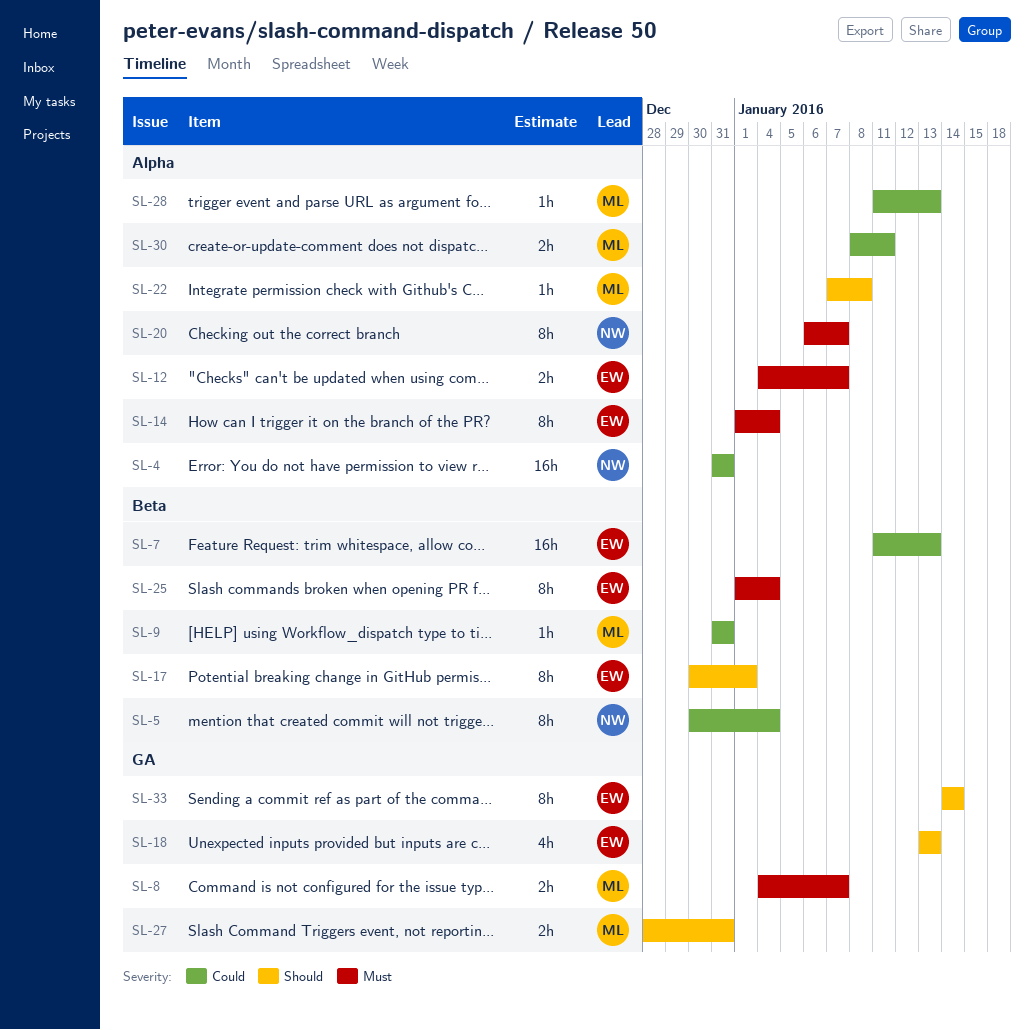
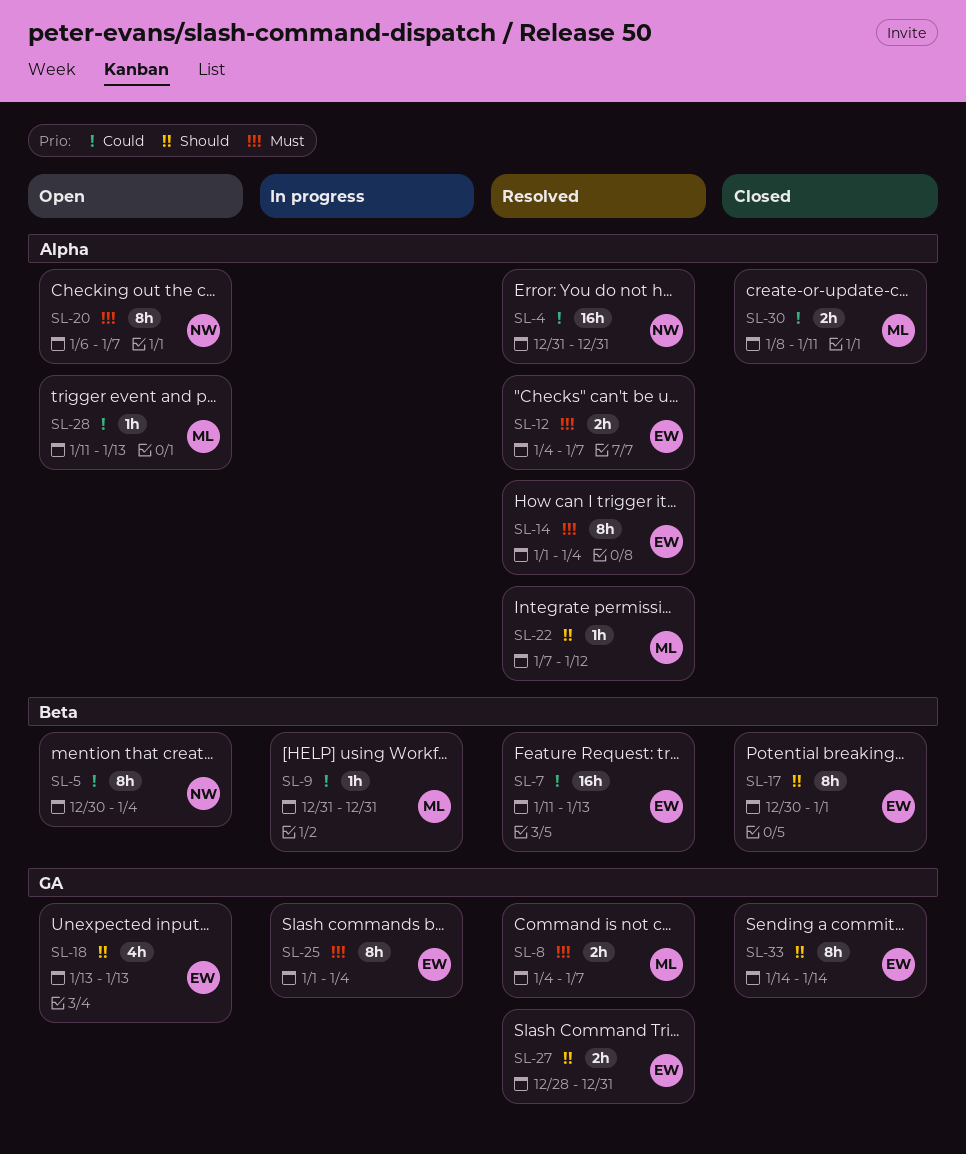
SL-22, due: Jan 8 -> Jan 12
SL-25, label: Beta -> GA
SL-27, owner: ML -> EW

